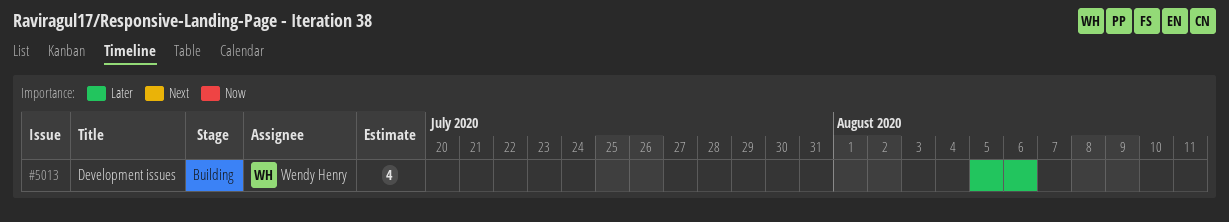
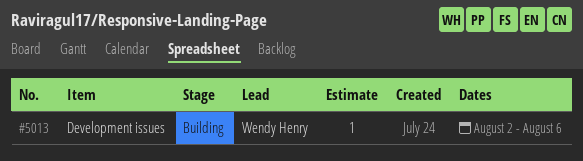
#5013, estimate: 4 -> 1
#5013, start: Aug 5 -> Aug 2

